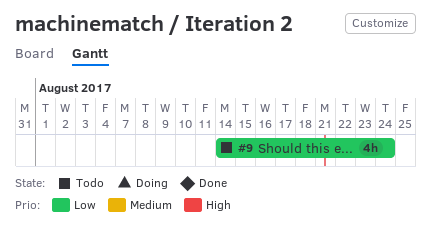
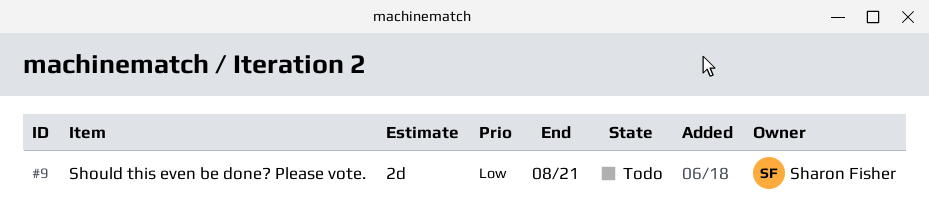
#9, estimate: 4h -> 2d
#9, due: Aug 24 -> Aug 21

